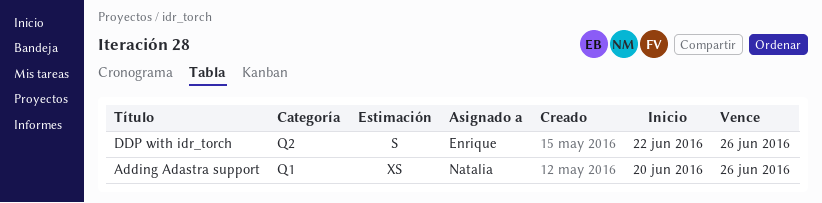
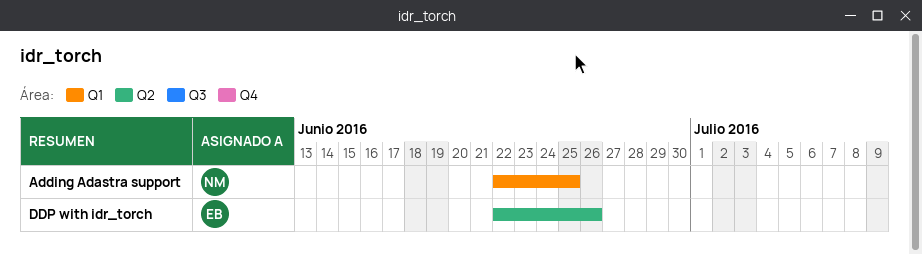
Adding Adastra support, start: Jun 20 -> Jun 22
Adding Adastra support, due: Jun 26 -> Jun 25

